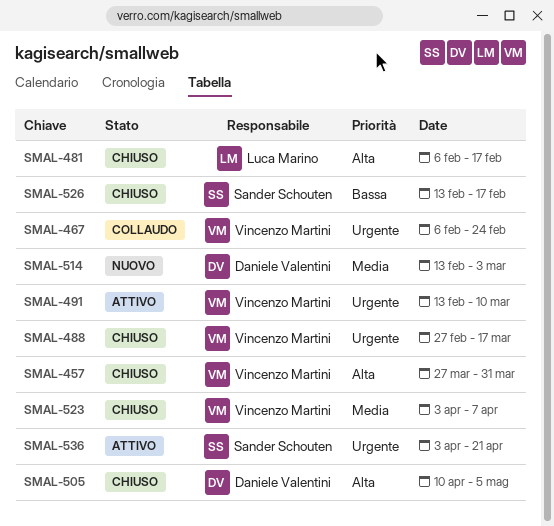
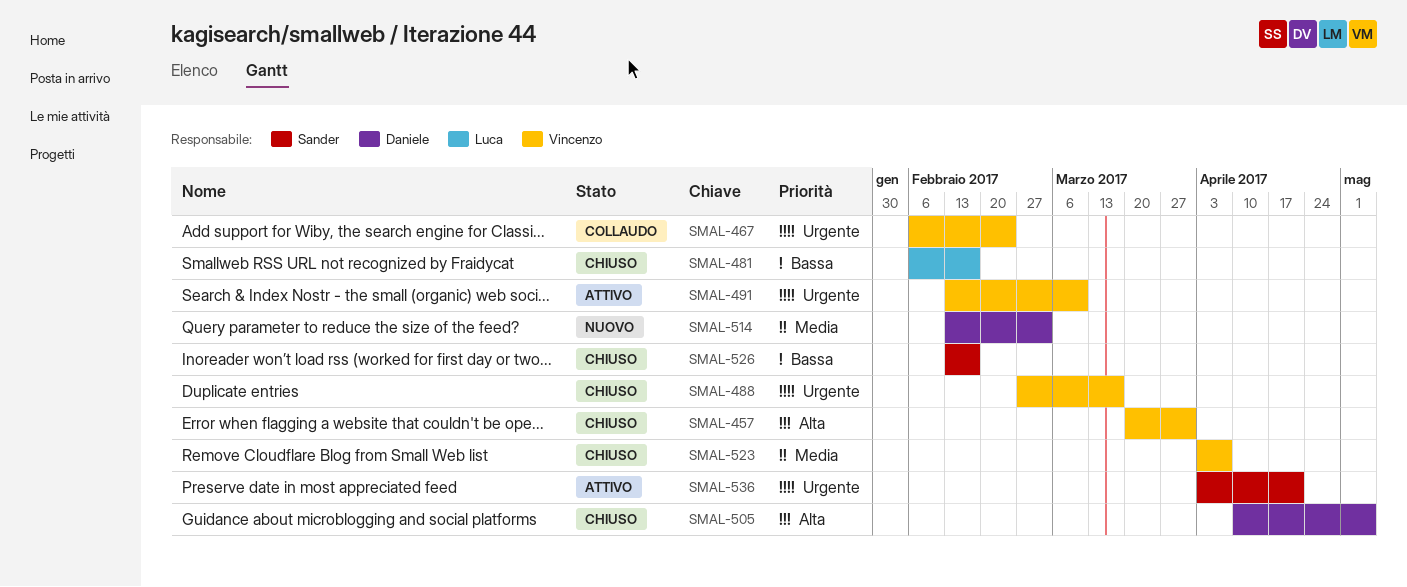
SMAL-457, start: Mar 27 -> Mar 20
SMAL-481, priority: Alta -> Bassa

